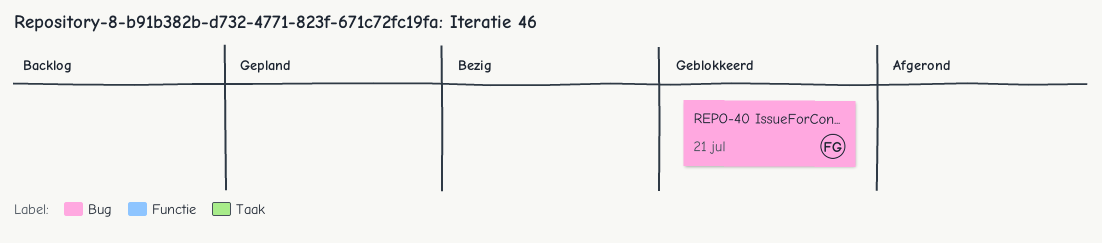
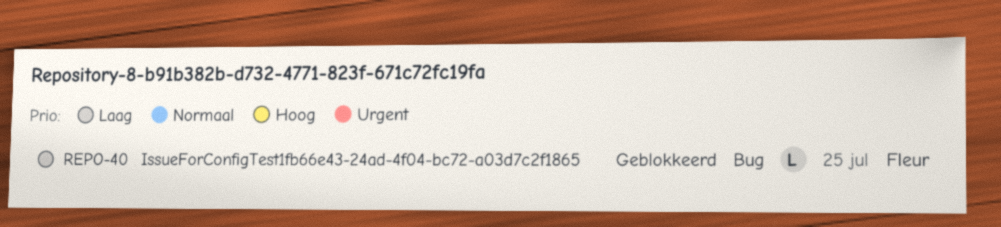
REPO-40, due: Jul 21 -> Jul 25

